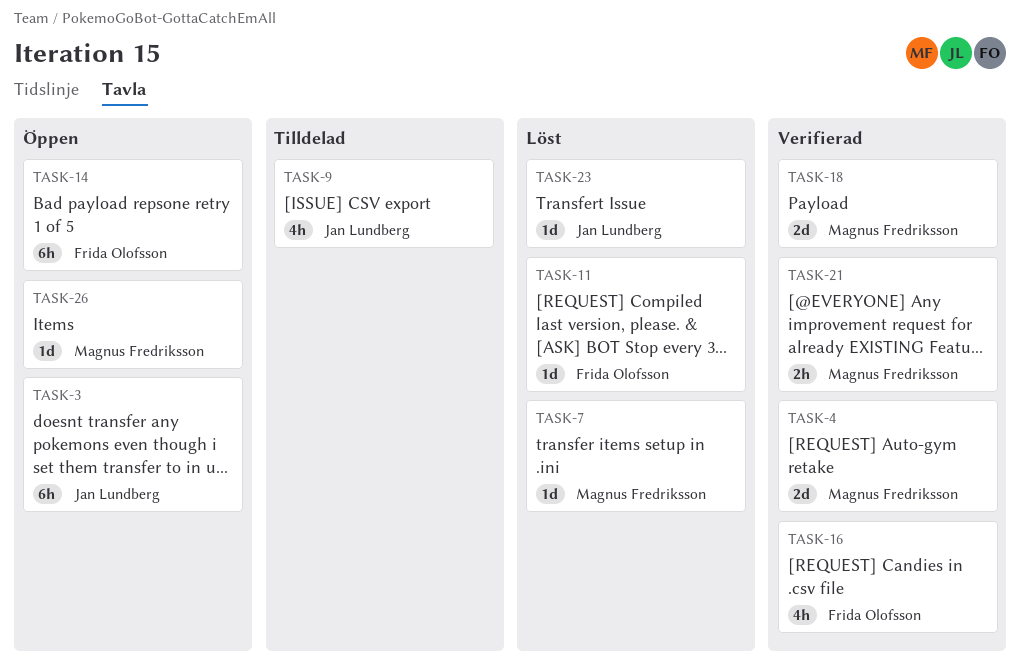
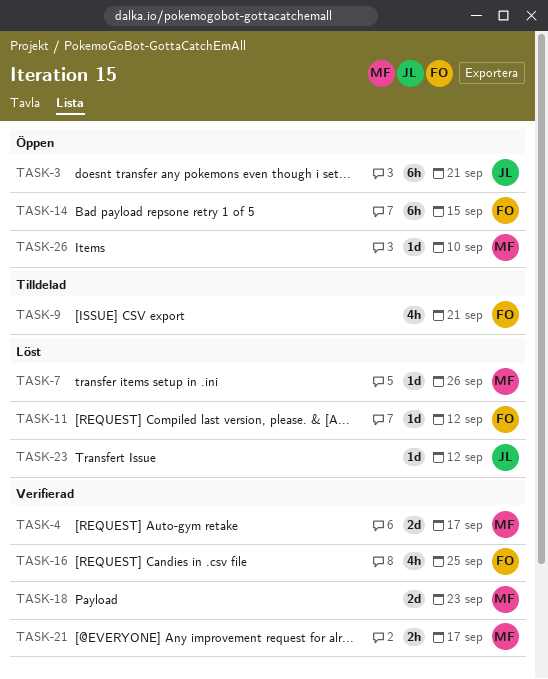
TASK-9, owner: Jan Lundberg -> Frida Olofsson

